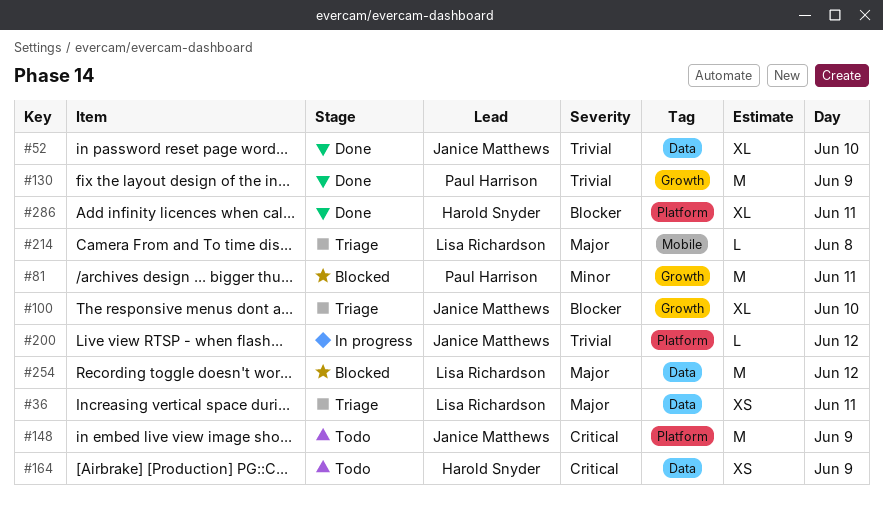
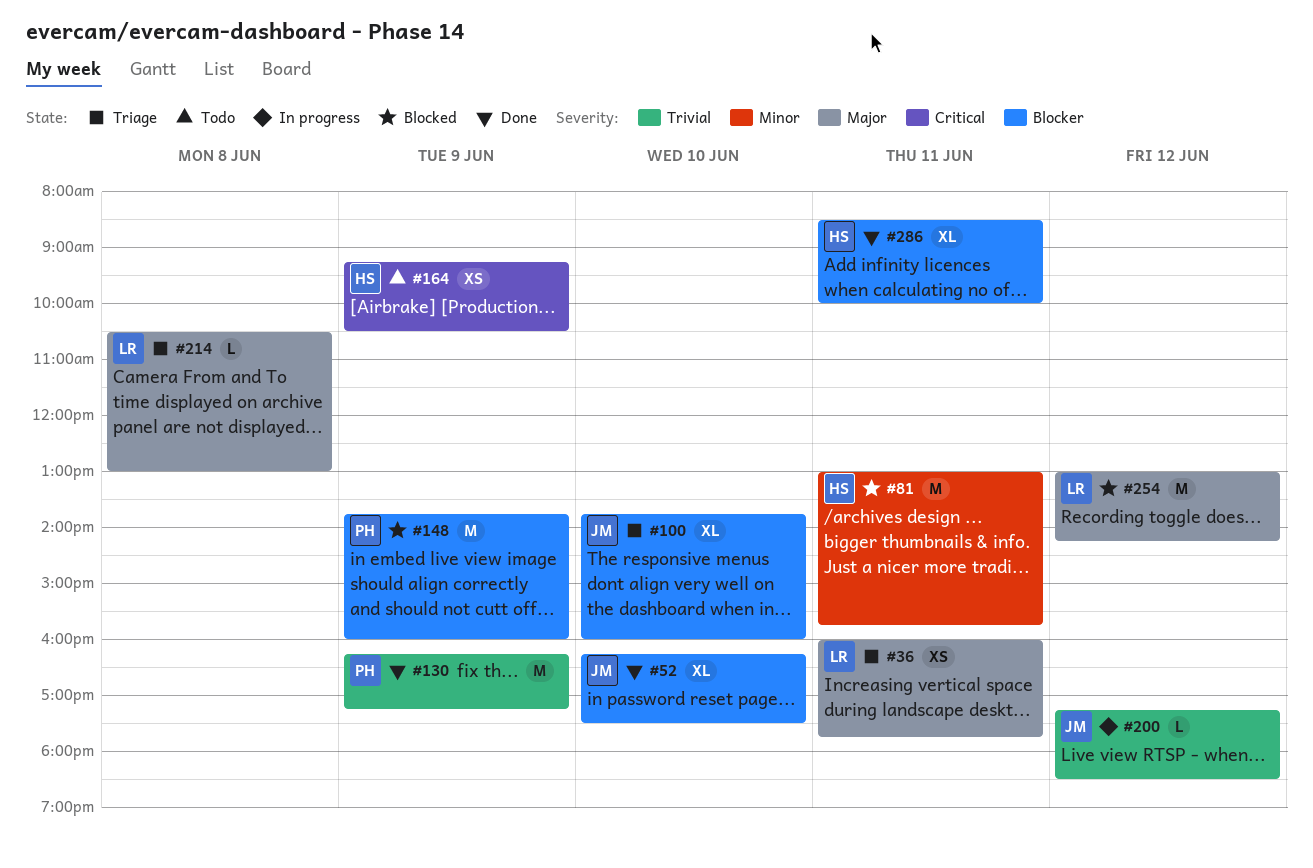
#52, priority: Trivial -> Blocker
#81, owner: Paul Harrison -> Harold Snyder
#148, status: Todo -> Blocked
#148, owner: Janice Matthews -> Paul Harrison
#148, priority: Critical -> Blocker

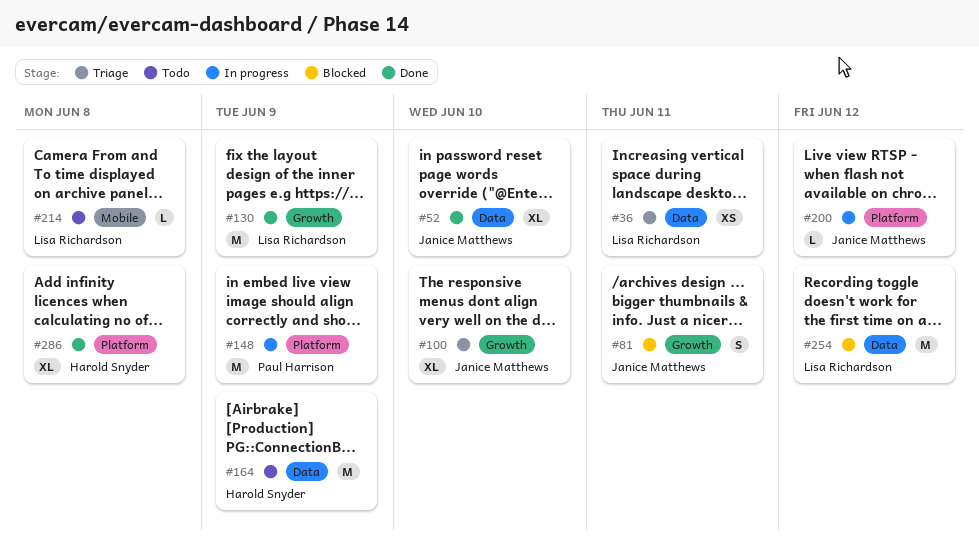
#81, owner: Harold Snyder -> Janice Matthews
#81, estimate: M -> S
#130, owner: Paul Harrison -> Lisa Richardson
#148, status: Blocked -> In progress
#164, estimate: XS -> M
#214, status: Triage -> Todo
#286, day: Jun 11 -> Jun 8

